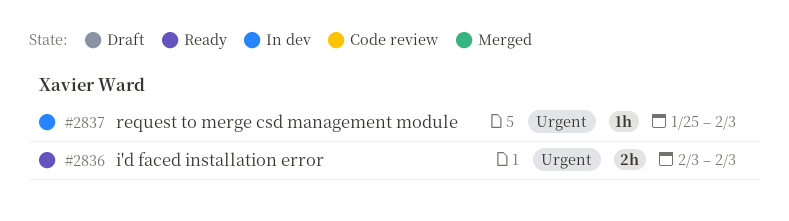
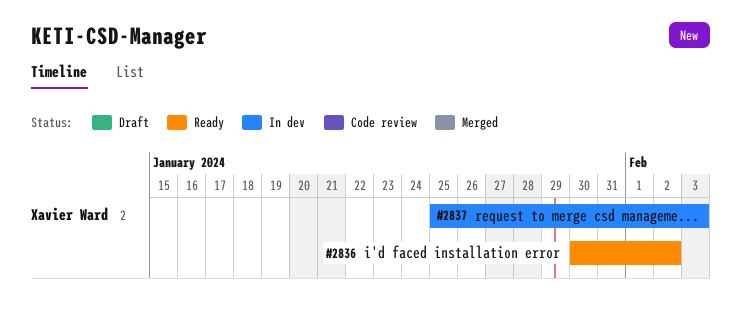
#2836, start: Feb 3 -> Jan 30
#2836, due: Feb 3 -> Feb 2

